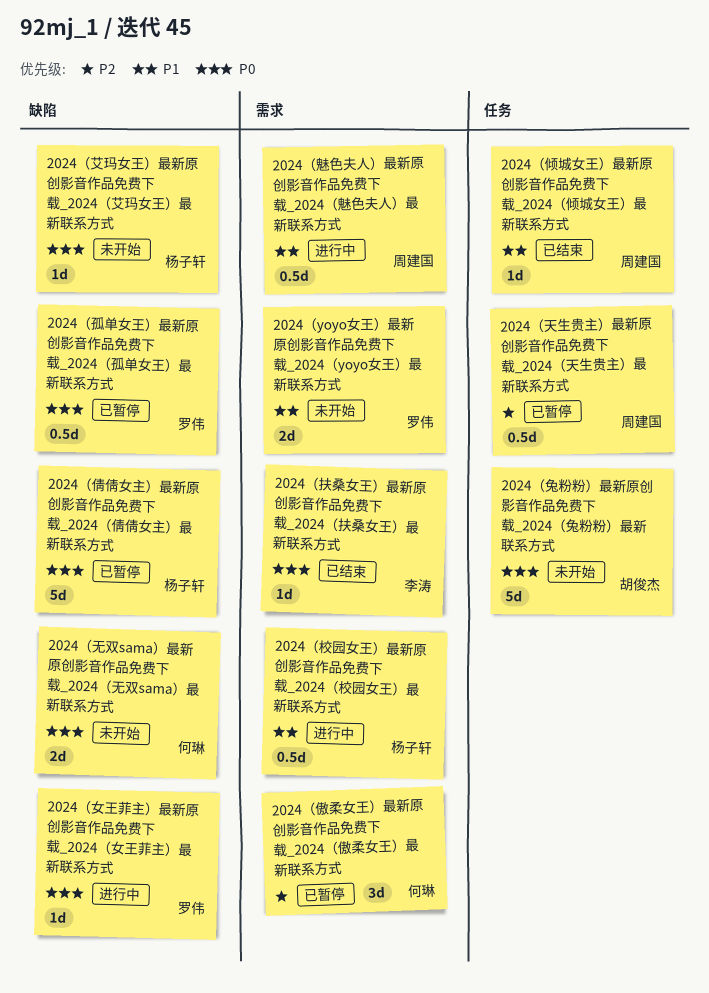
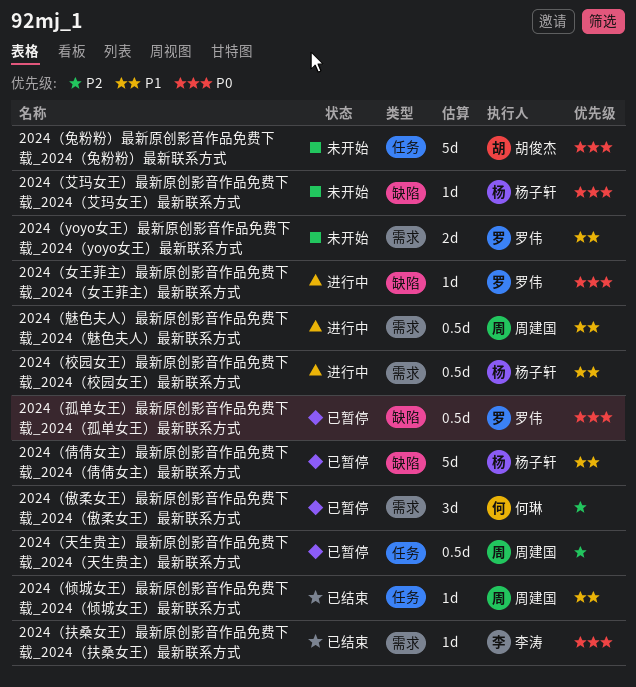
2024（倩倩女主）最新原创影音作品免费下载_2024（倩倩女主）最新联系方式, priority: P0 -> P1
2024（无双sama）最新原创影音作品免费下载_2024（无双sama）最新联系方式: present -> none

